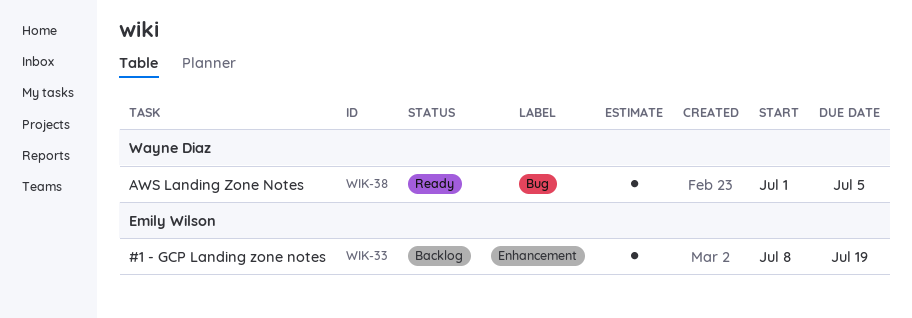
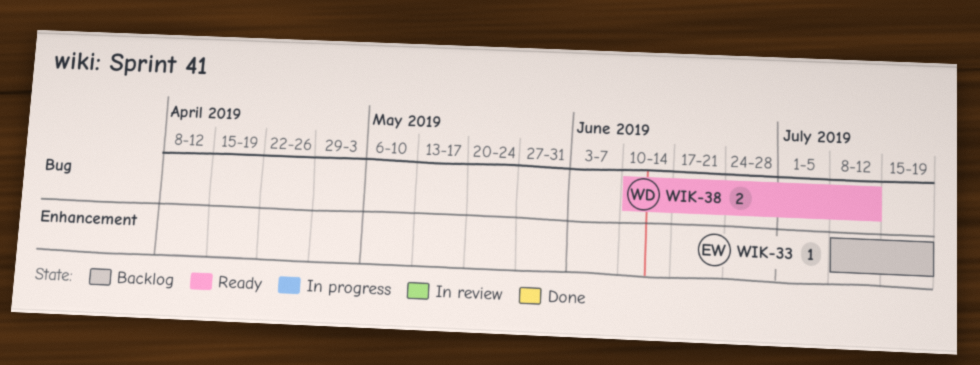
WIK-38, estimate: 1 -> 2
WIK-38, start: Jul 1 -> Jun 10
WIK-38, due: Jul 5 -> Jul 12

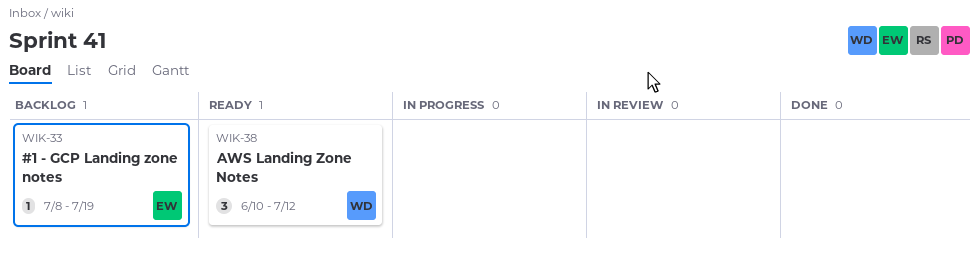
WIK-38, estimate: 2 -> 3

